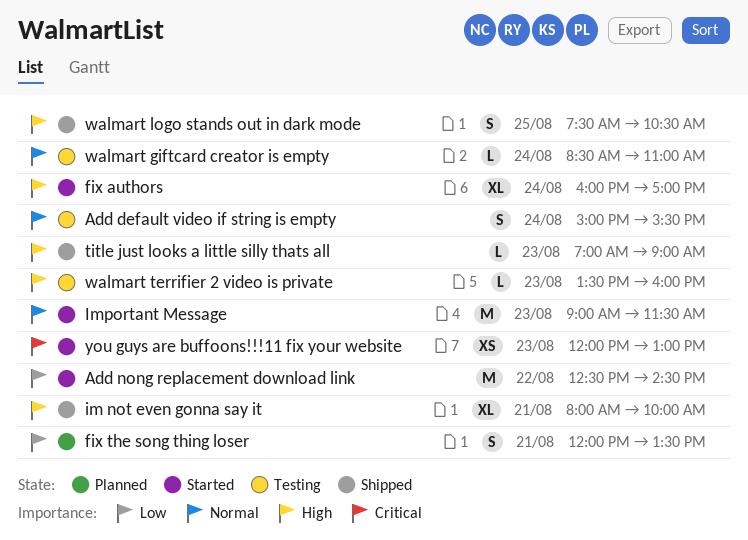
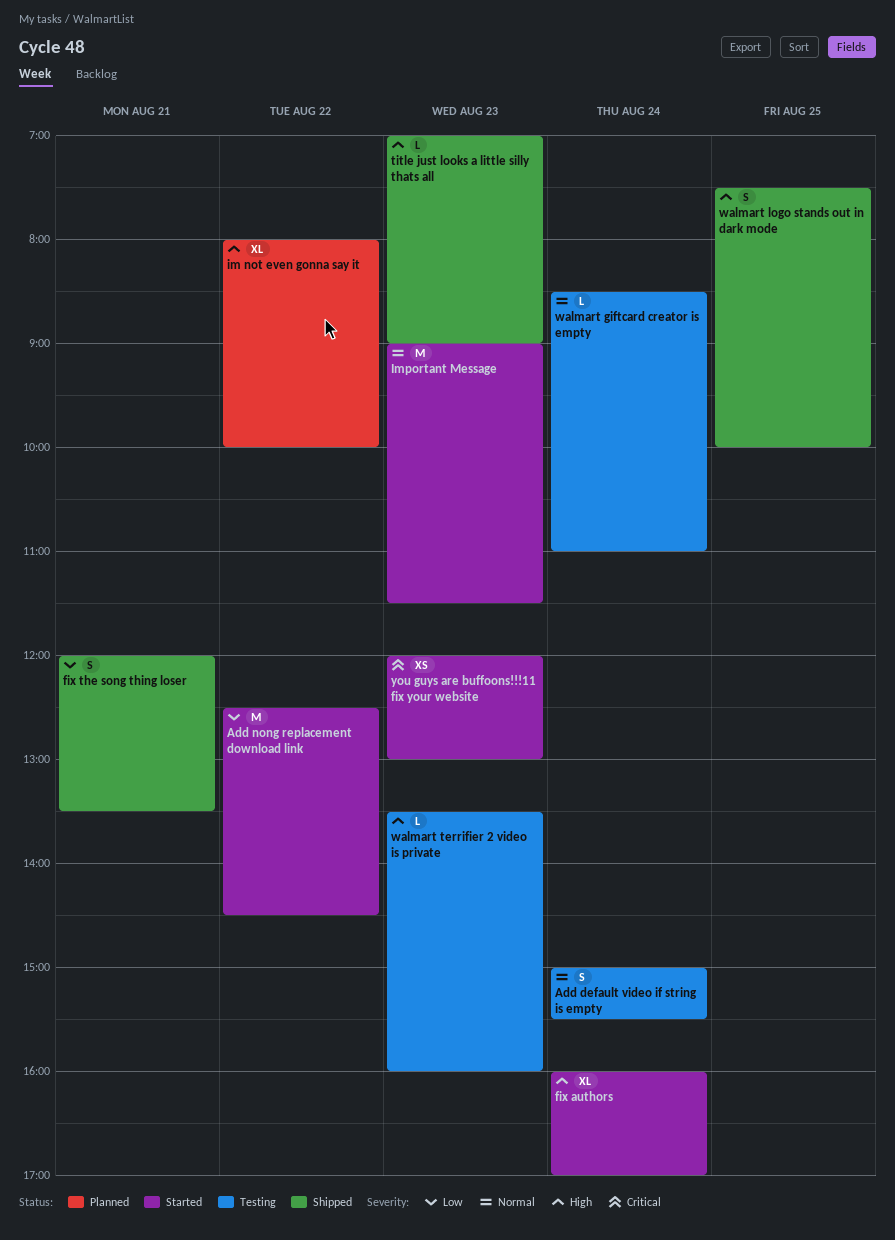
fix the song thing loser, status: Planned -> Shipped
im not even gonna say it, status: Shipped -> Planned
im not even gonna say it, day: Aug 21 -> Aug 22
walmart logo stands out in dark mode, ends: 10:30 -> 10:00

